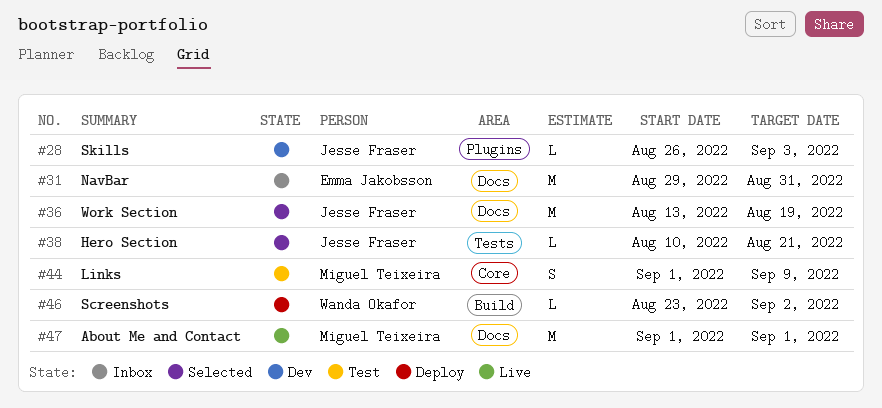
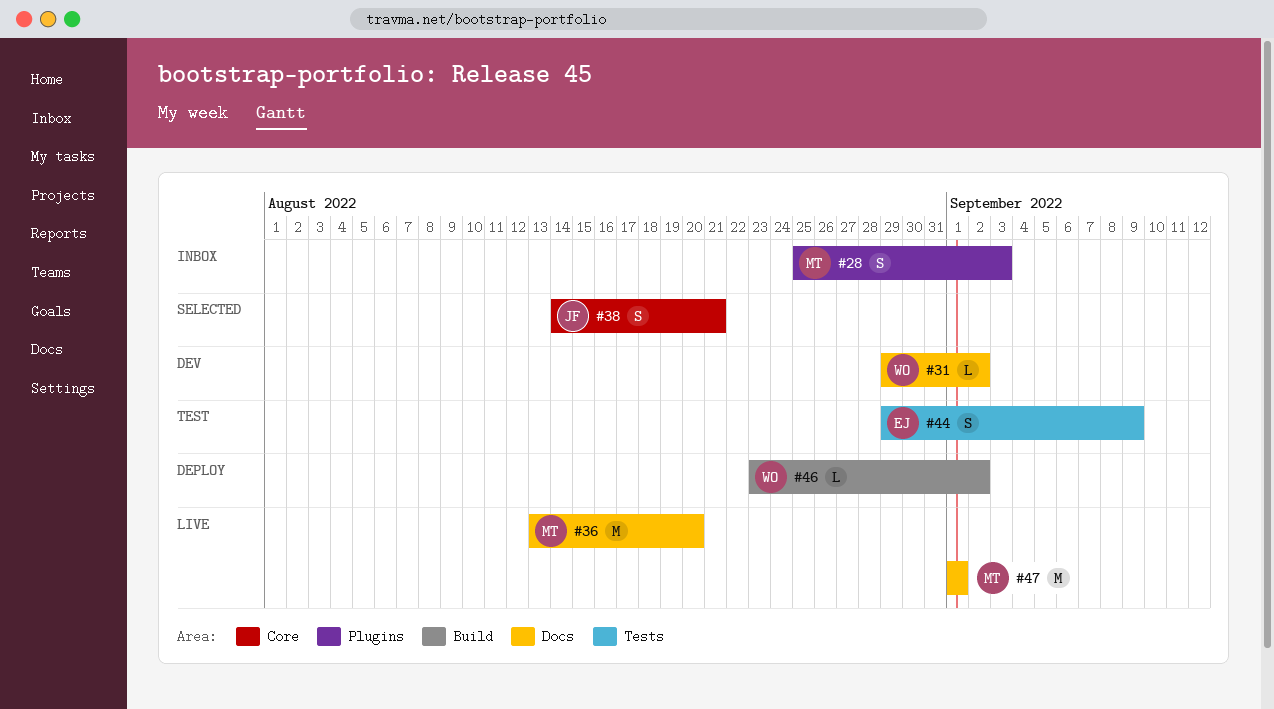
#28, status: Dev -> Inbox
#28, owner: Jesse Fraser -> Miguel Teixeira
#28, estimate: L -> S
#28, start: Aug 26 -> Aug 25
#31, status: Inbox -> Dev
#31, owner: Emma Jakobsson -> Wanda Okafor
#31, estimate: M -> L
#31, due: Aug 31 -> Sep 2
#36, status: Selected -> Live
#36, owner: Jesse Fraser -> Miguel Teixeira
#36, due: Aug 19 -> Aug 20
#38, label: Tests -> Core
#38, estimate: L -> S
#38, start: Aug 10 -> Aug 14
#44, owner: Miguel Teixeira -> Emma Jakobsson
#44, label: Core -> Tests
#44, start: Sep 1 -> Aug 29

